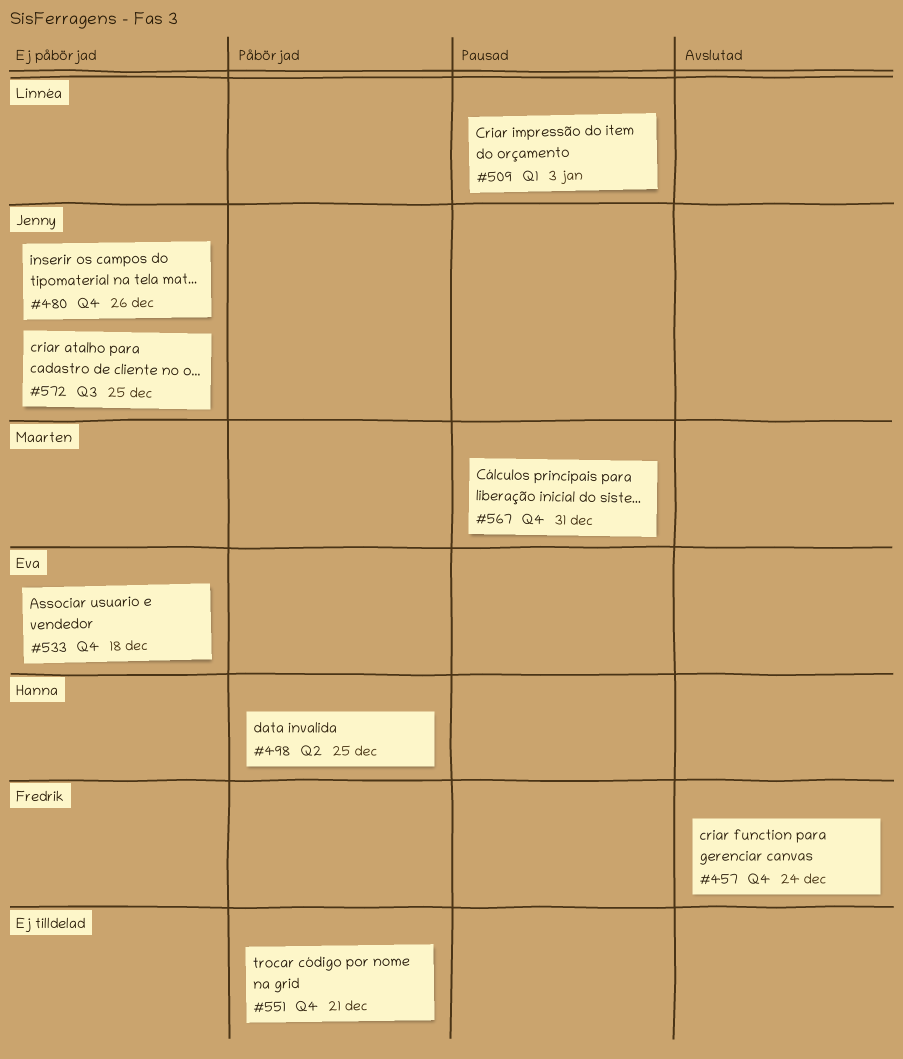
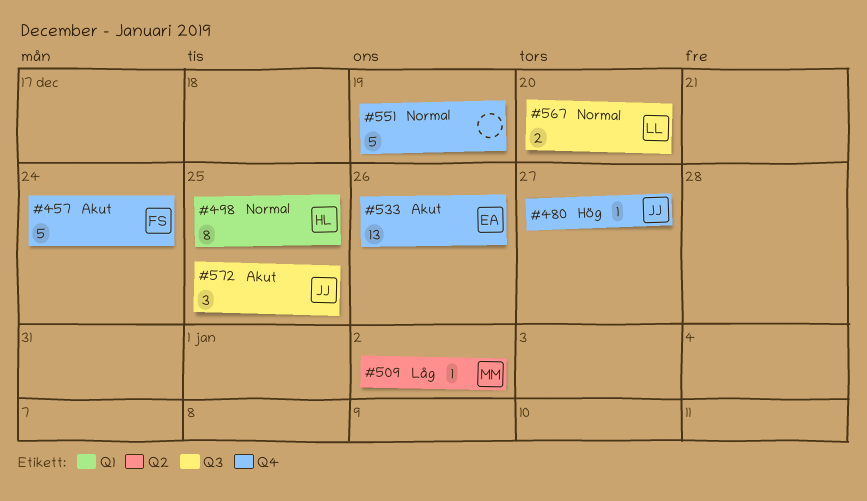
#480, due: Dec 26 -> Dec 27
#498, label: Q2 -> Q1
#509, owner: Linnéa -> Maarten
#509, label: Q1 -> Q2
#509, due: Jan 3 -> Jan 2
#533, due: Dec 18 -> Dec 26
#551, due: Dec 21 -> Dec 19
#567, owner: Maarten -> Linnéa
#567, label: Q4 -> Q3
#567, due: Dec 31 -> Dec 20

